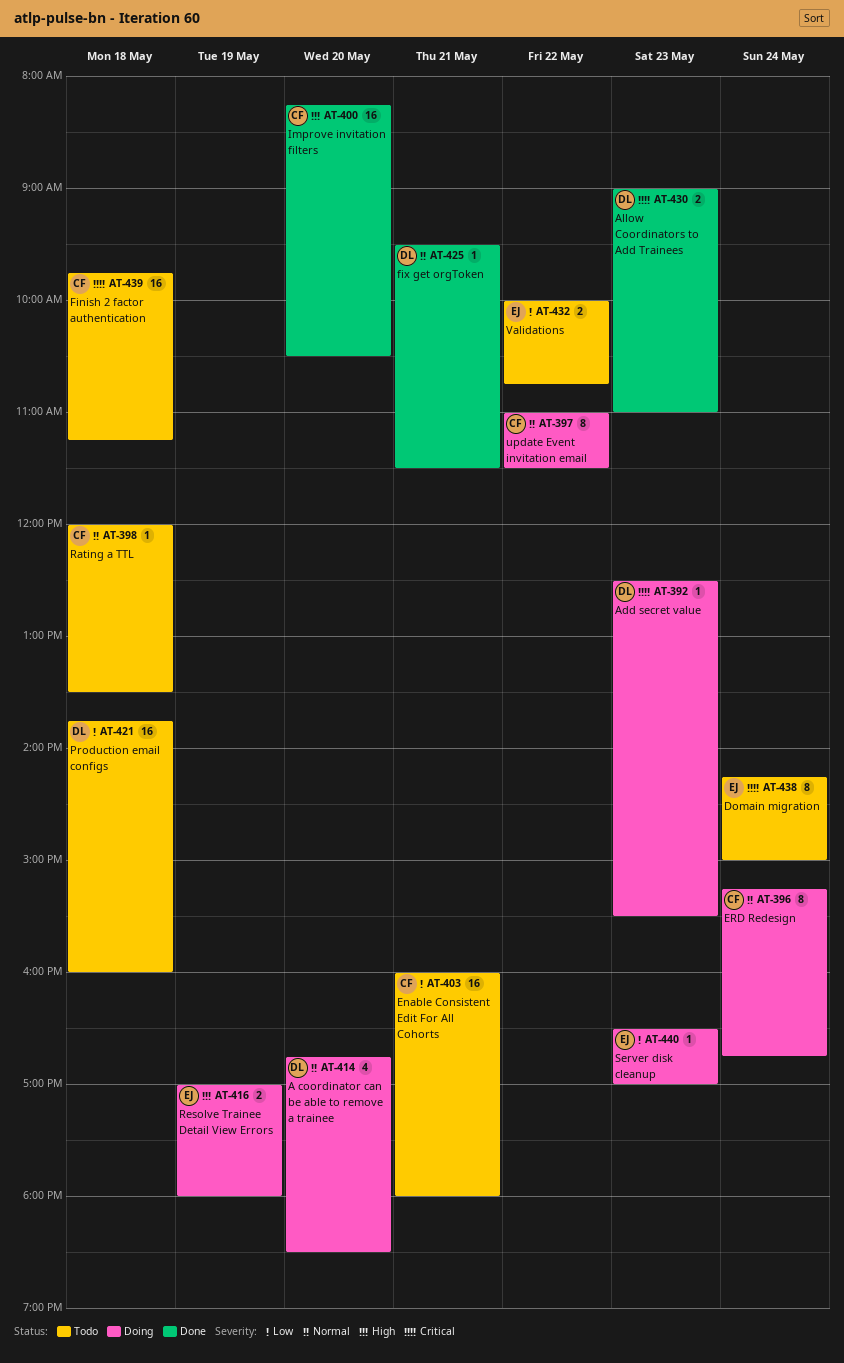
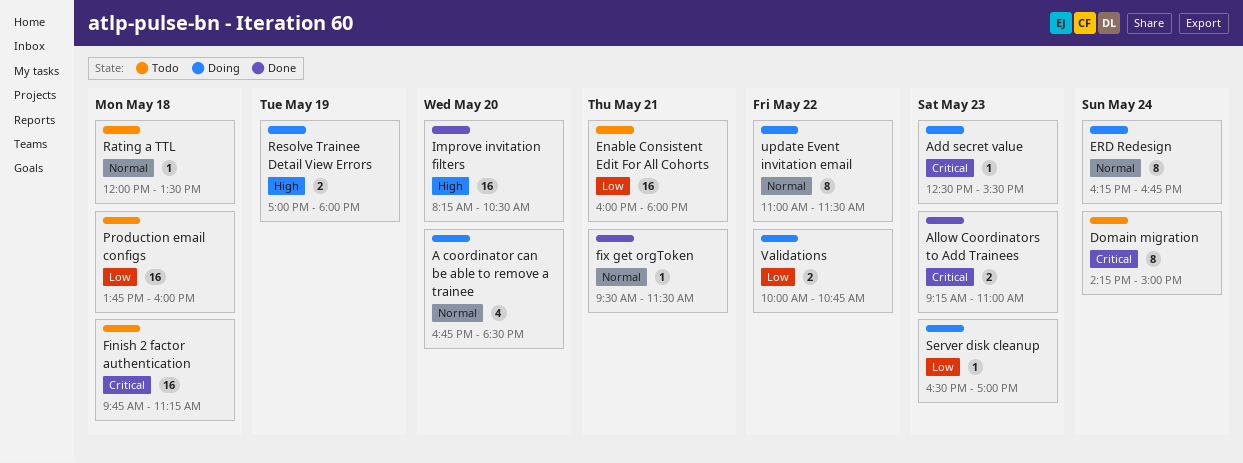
Allow Coordinators to Add Trainees, begins: 09:00 -> 09:15
ERD Redesign, begins: 15:15 -> 16:15
Validations, status: Todo -> Doing

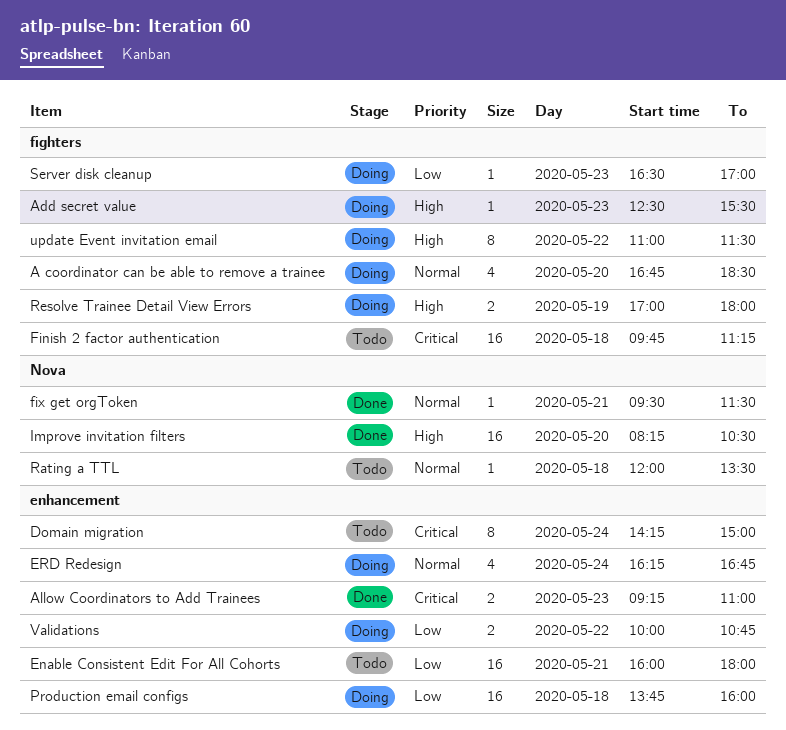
Add secret value, priority: Critical -> High
ERD Redesign, estimate: 8 -> 4
Production email configs, status: Todo -> Doing
update Event invitation email, priority: Normal -> High

